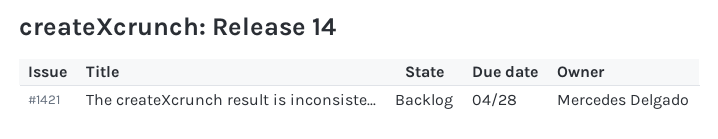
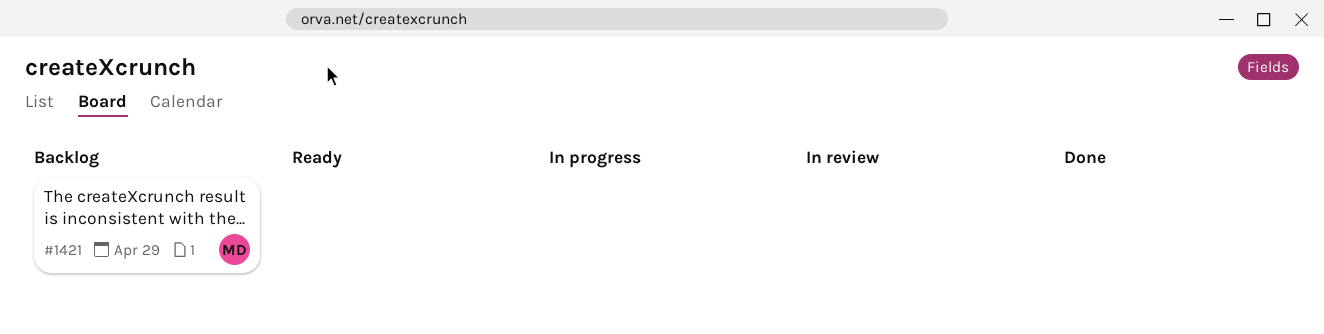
#1421, due: Apr 28 -> Apr 29

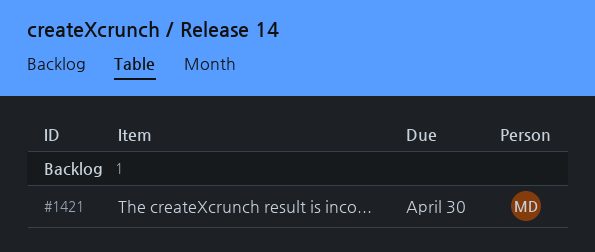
#1421, due: Apr 29 -> Apr 30

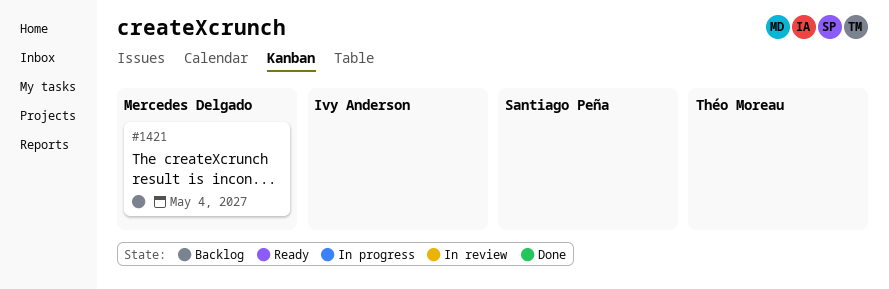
#1421, due: Apr 30 -> May 4

